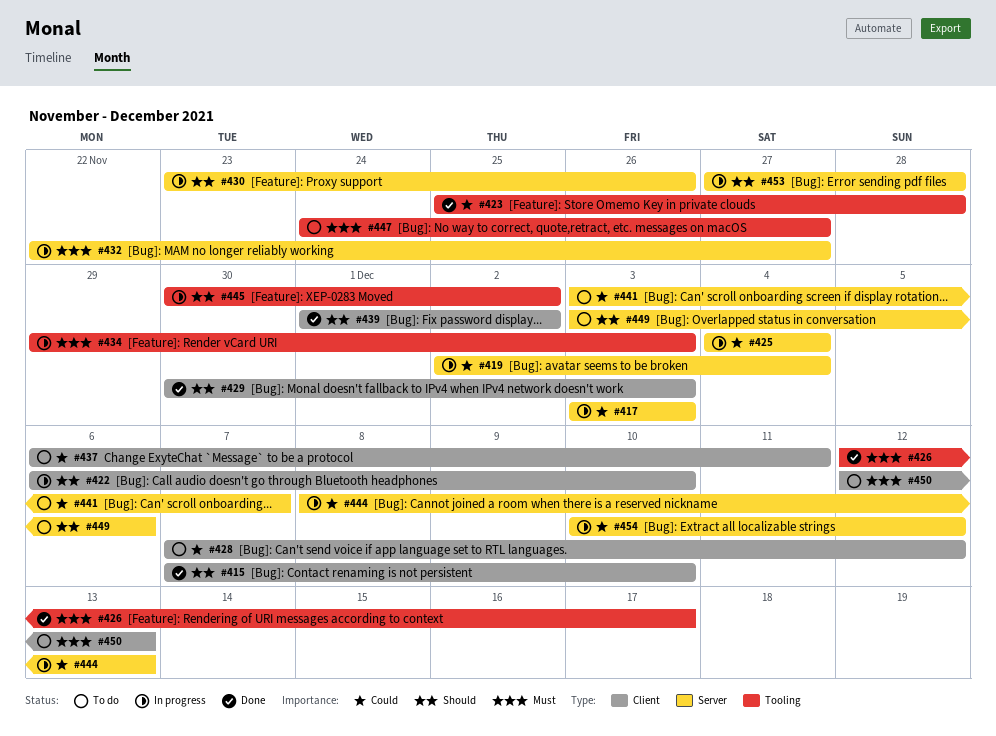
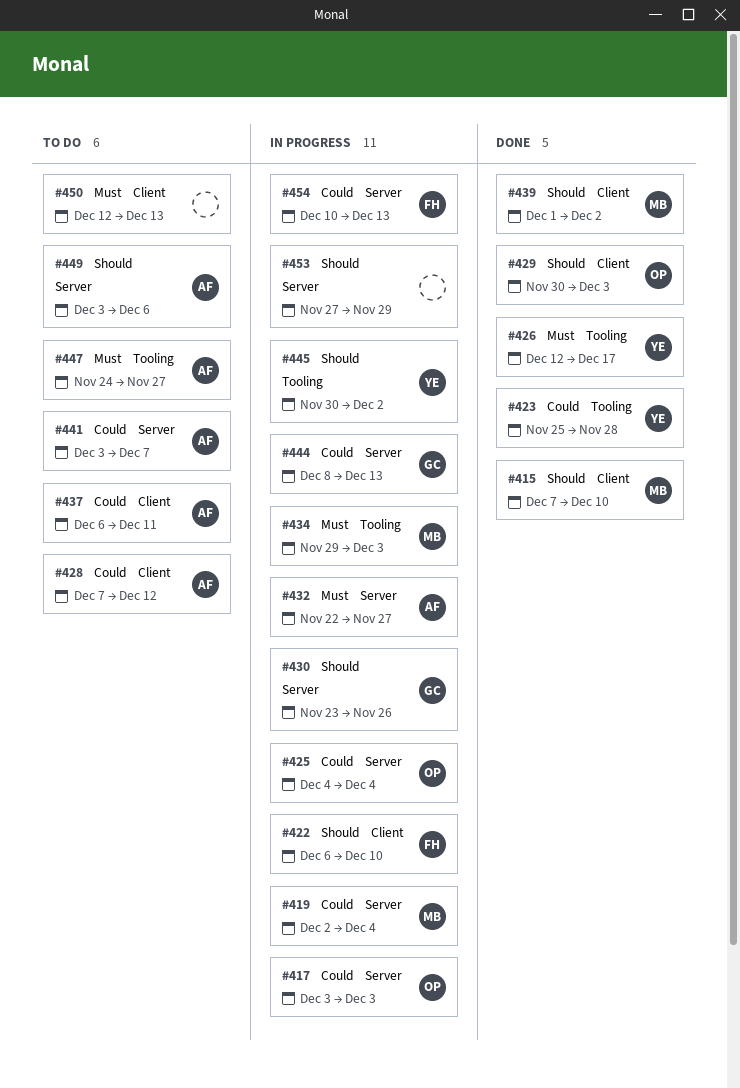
#453, due: Nov 28 -> Nov 29
#454, due: Dec 12 -> Dec 13

